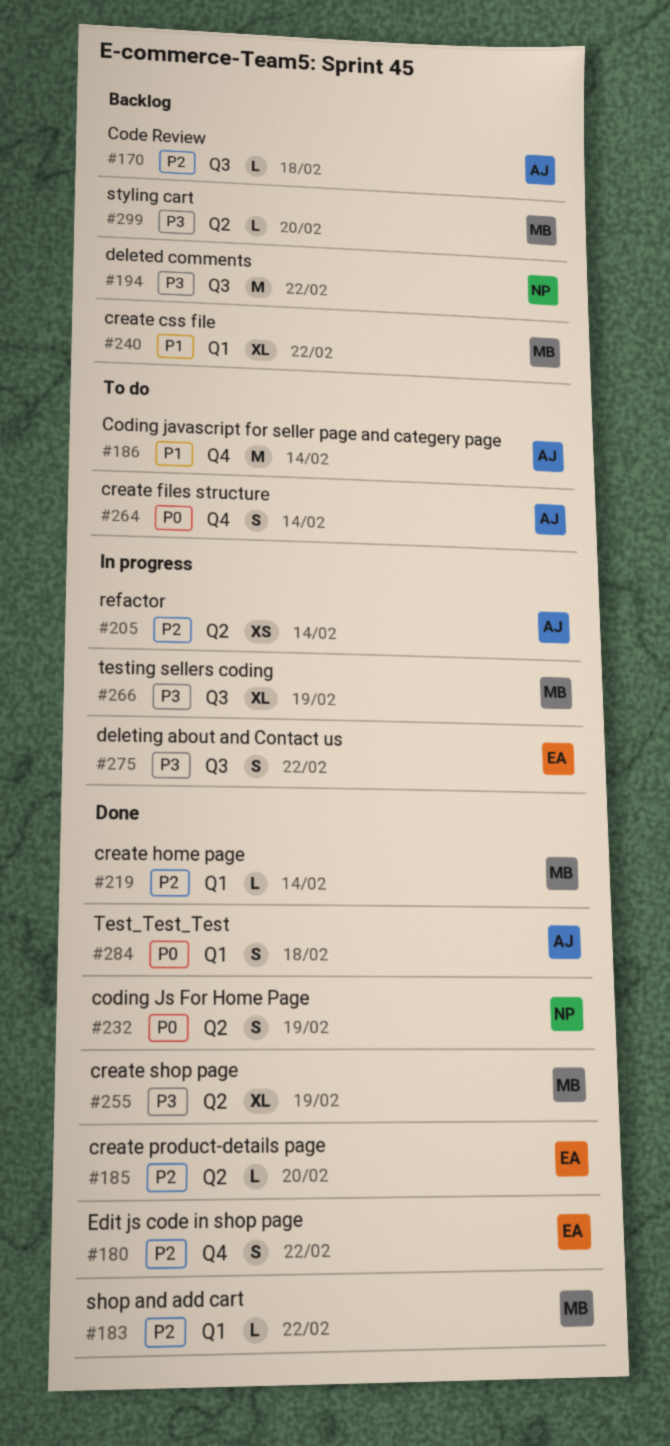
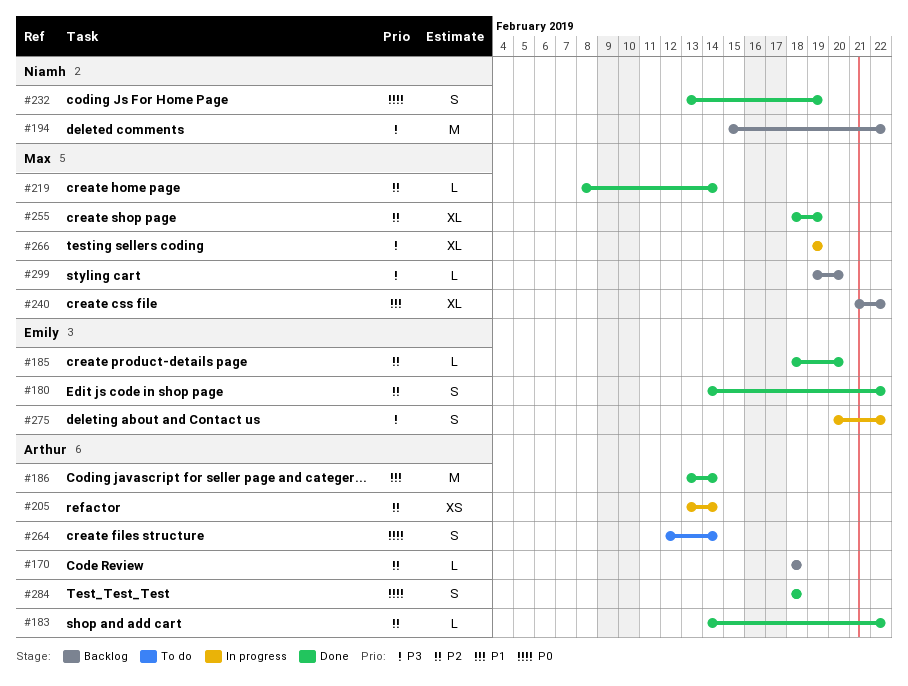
#183, owner: Max -> Arthur
#186, status: To do -> Done
#255, priority: P3 -> P2

